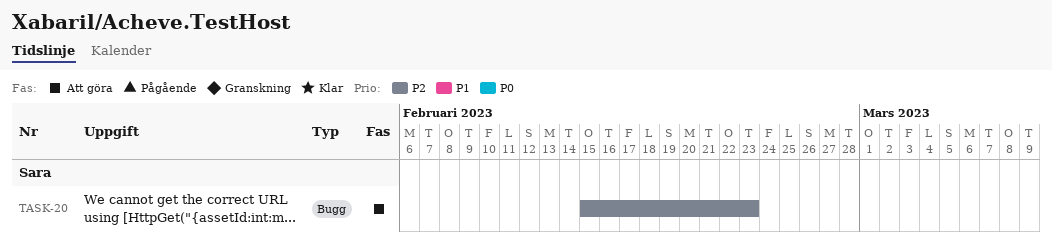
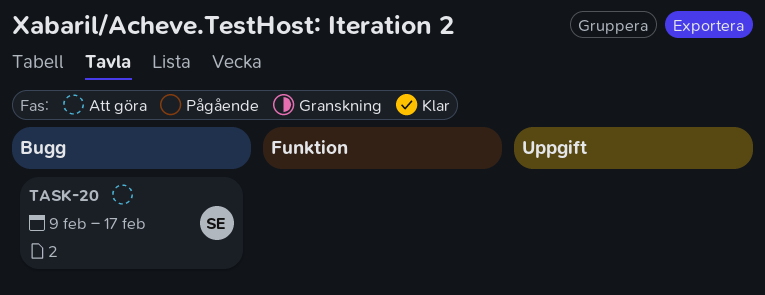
TASK-20, start: Feb 15 -> Feb 9
TASK-20, due: Feb 23 -> Feb 17

